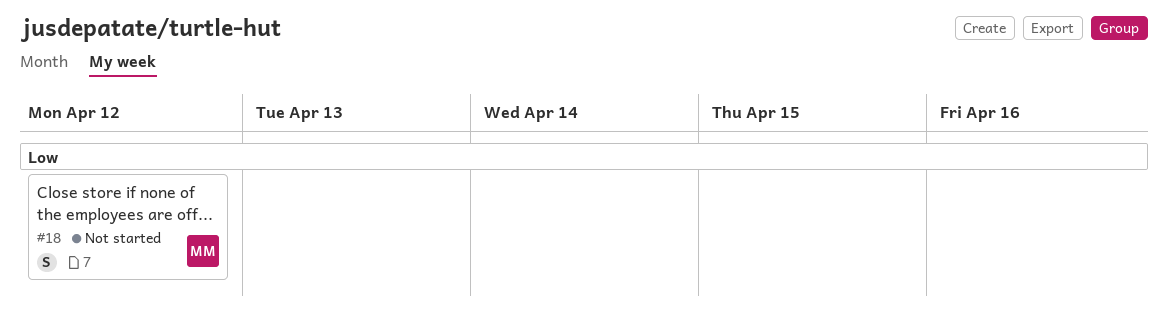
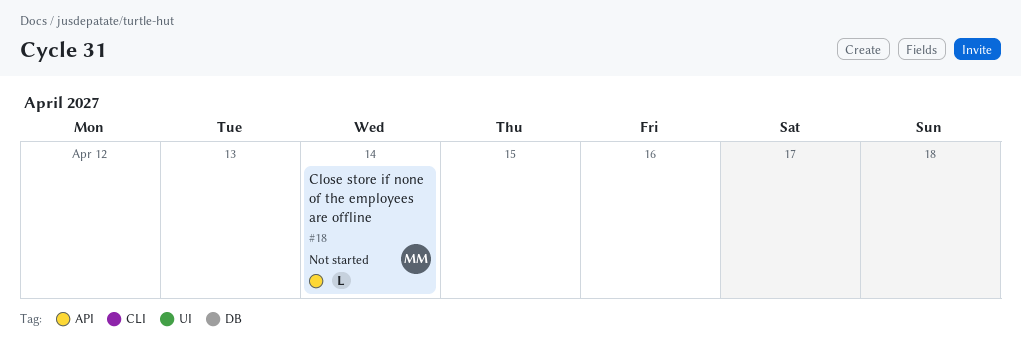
#18, estimate: S -> L
#18, due: Apr 12 -> Apr 14

